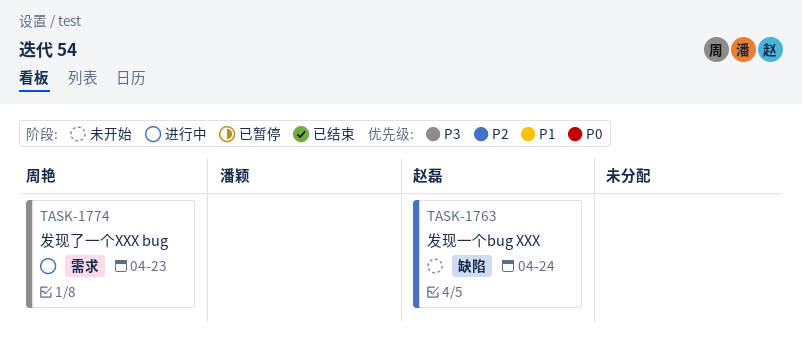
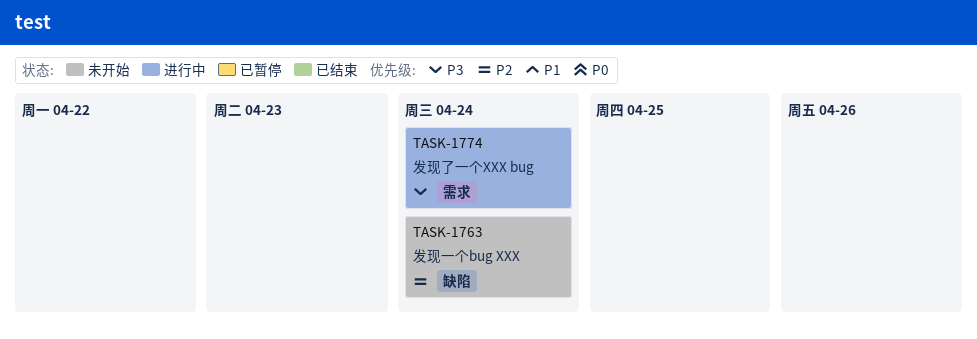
TASK-1774, due: Apr 23 -> Apr 24

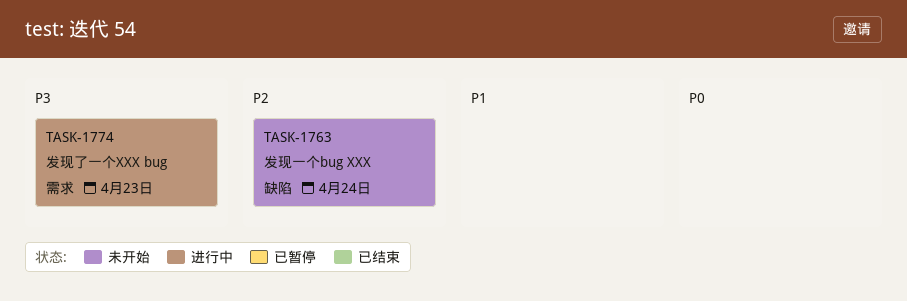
TASK-1774, due: Apr 24 -> Apr 23

